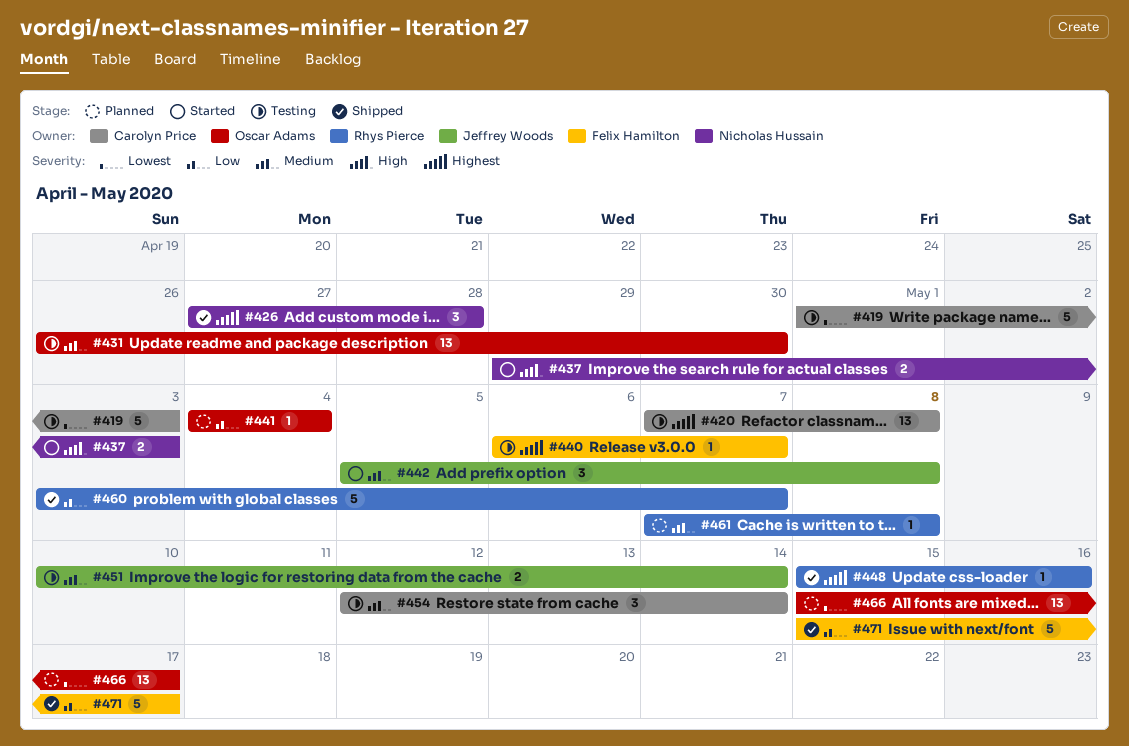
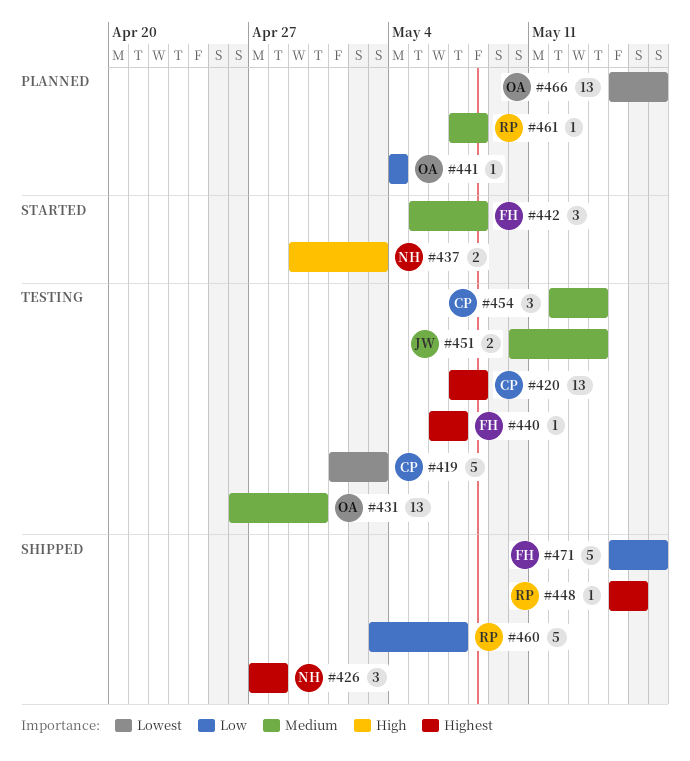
#442, owner: Jeffrey Woods -> Felix Hamilton

